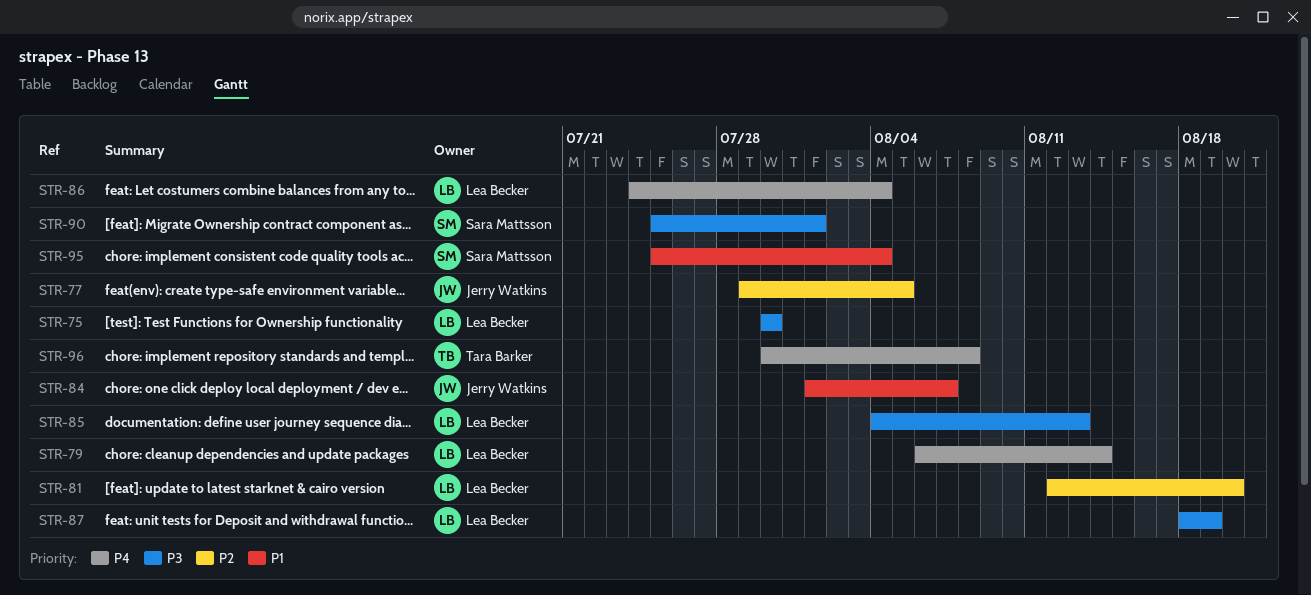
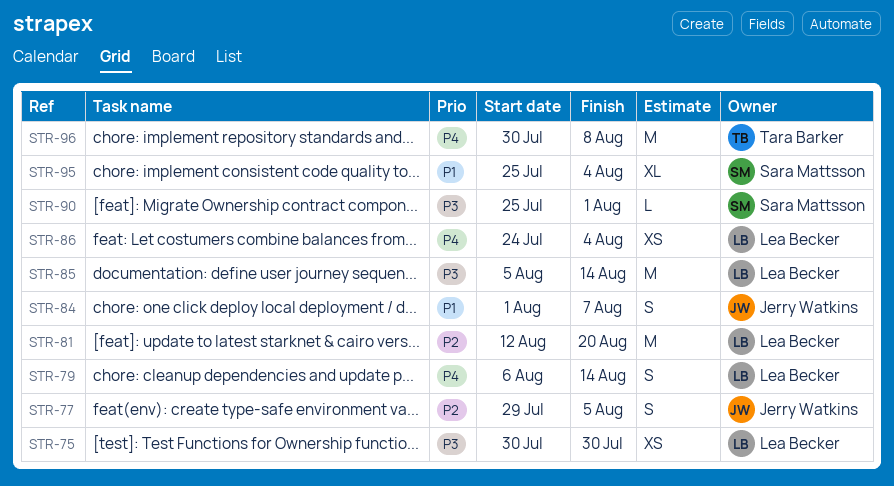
STR-85, start: Aug 4 -> Aug 5
STR-85, due: Aug 13 -> Aug 14
STR-87: present -> none

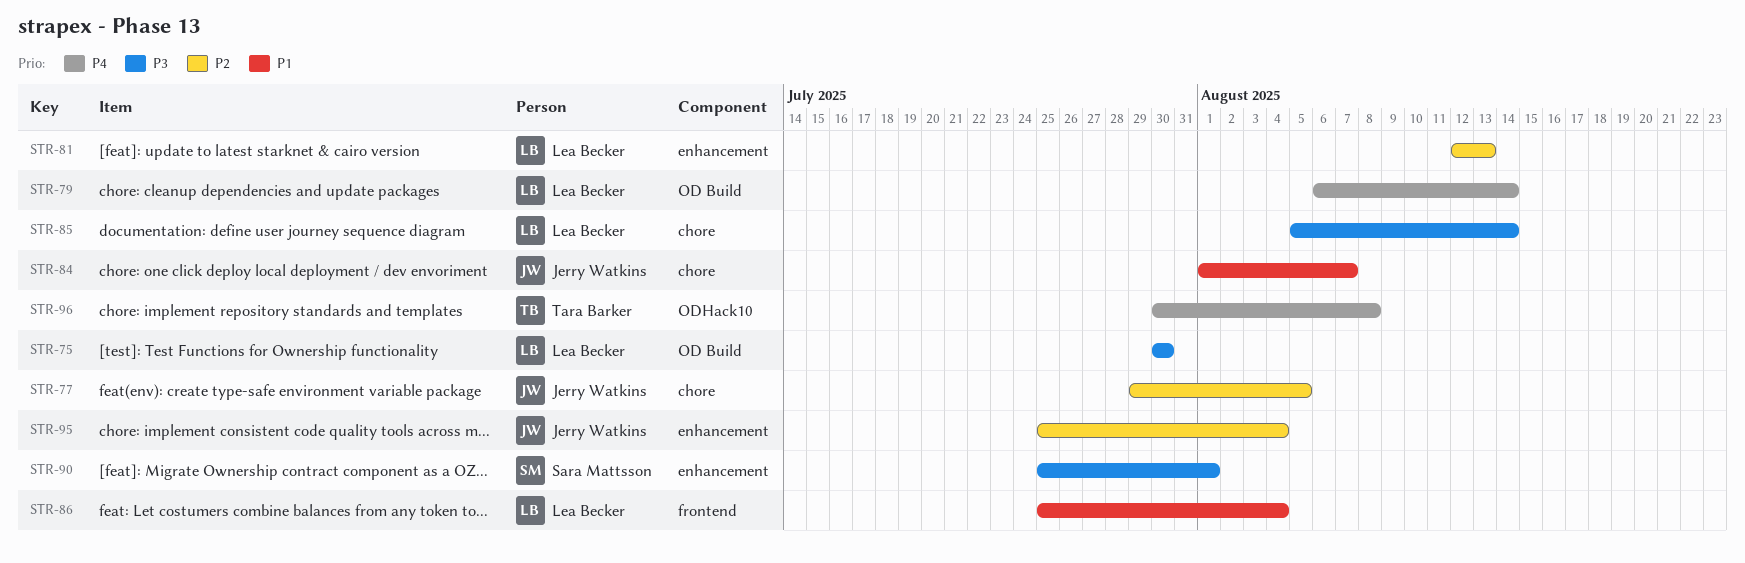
STR-81, due: Aug 20 -> Aug 13
STR-86, priority: P4 -> P1
STR-86, start: Jul 24 -> Jul 25
STR-95, owner: Sara Mattsson -> Jerry Watkins
STR-95, priority: P1 -> P2

